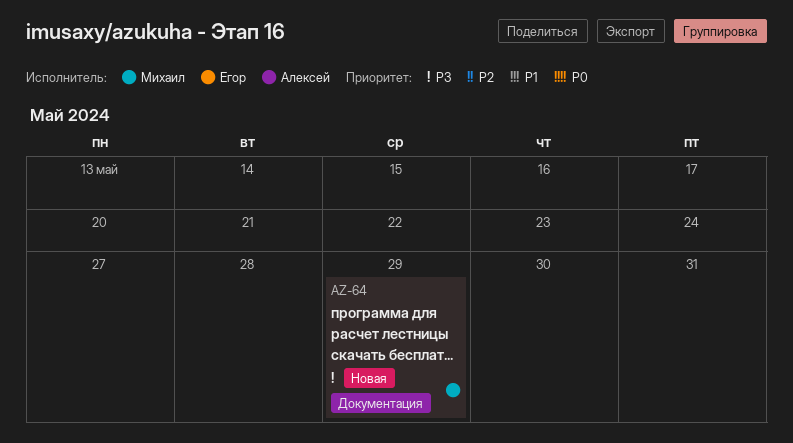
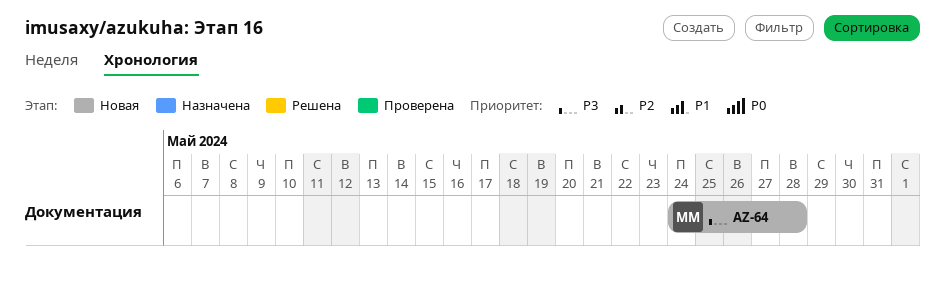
AZ-64, due: May 29 -> May 28

